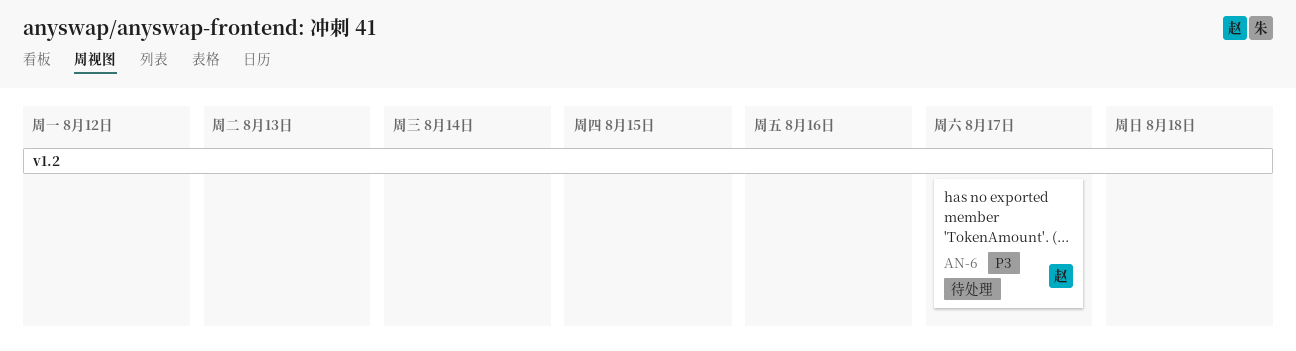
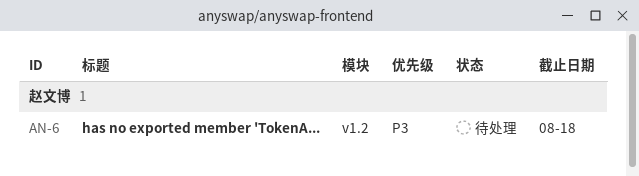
AN-6, due: Aug 17 -> Aug 18

